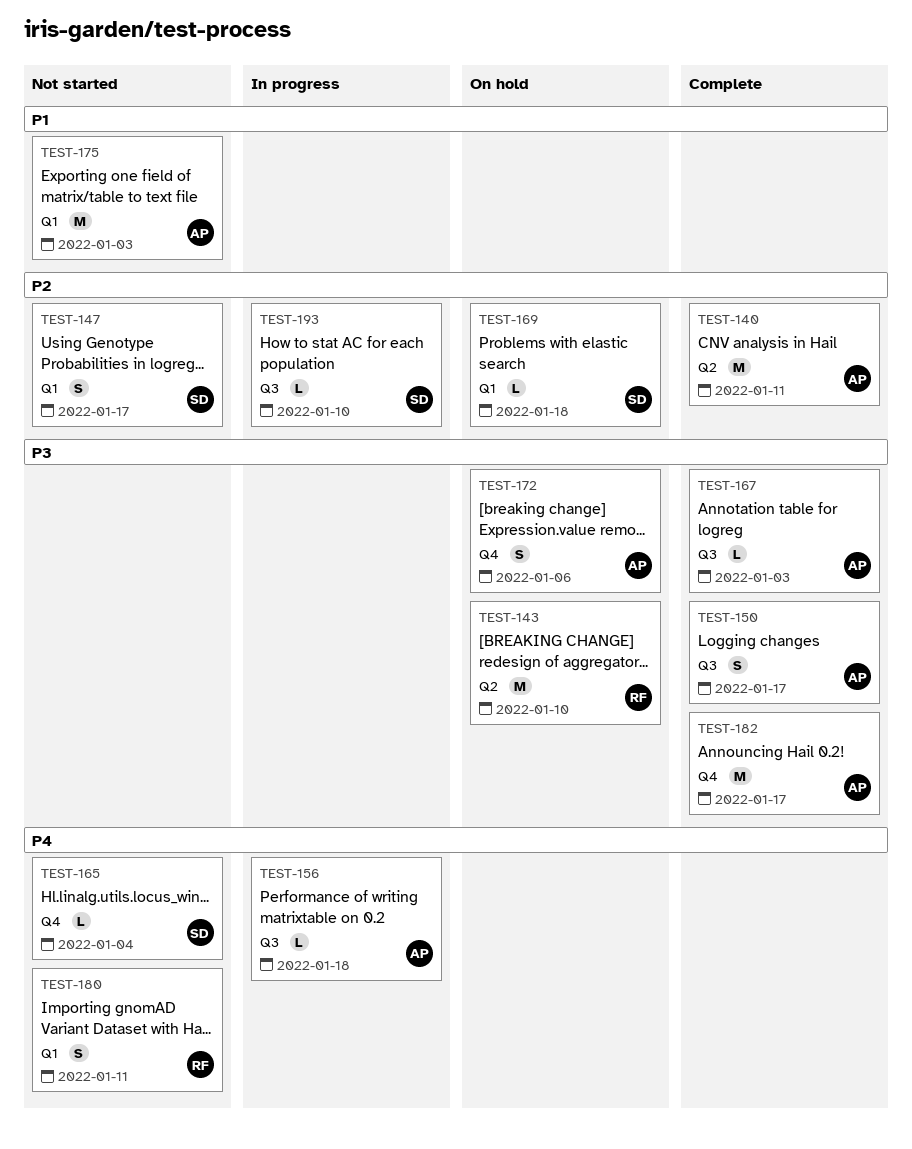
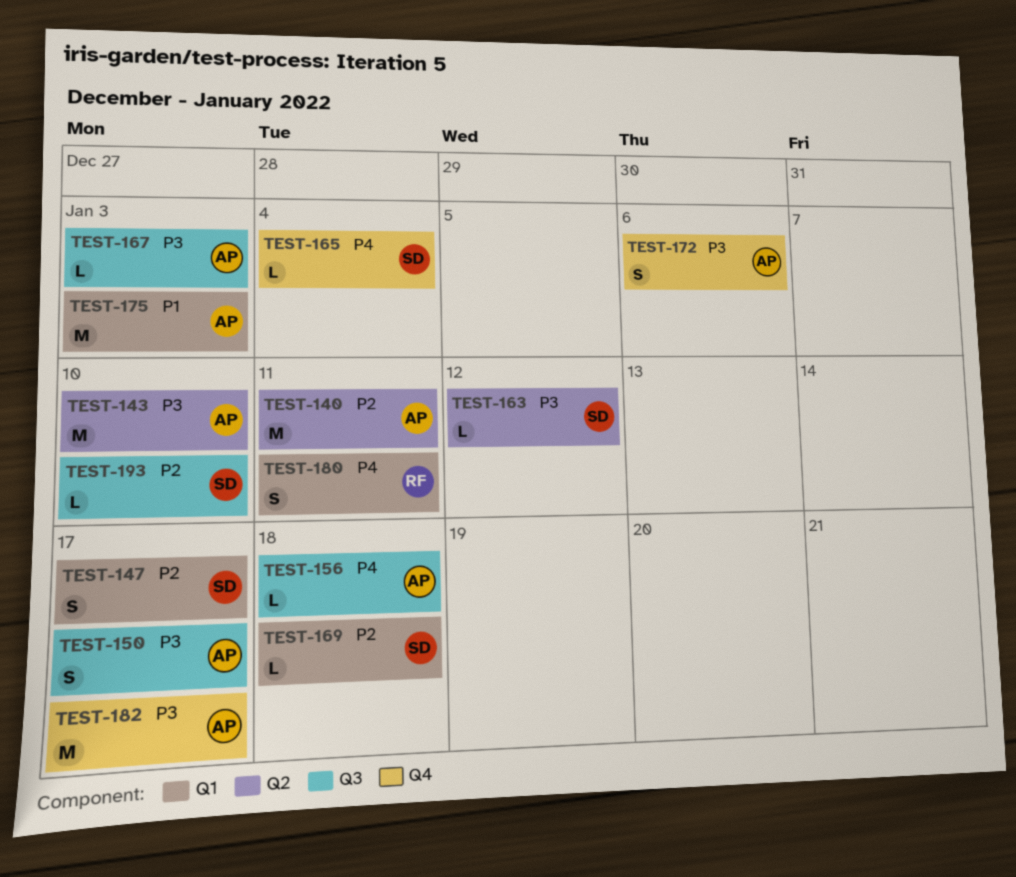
TEST-143, owner: RF -> AP
TEST-163: none -> present

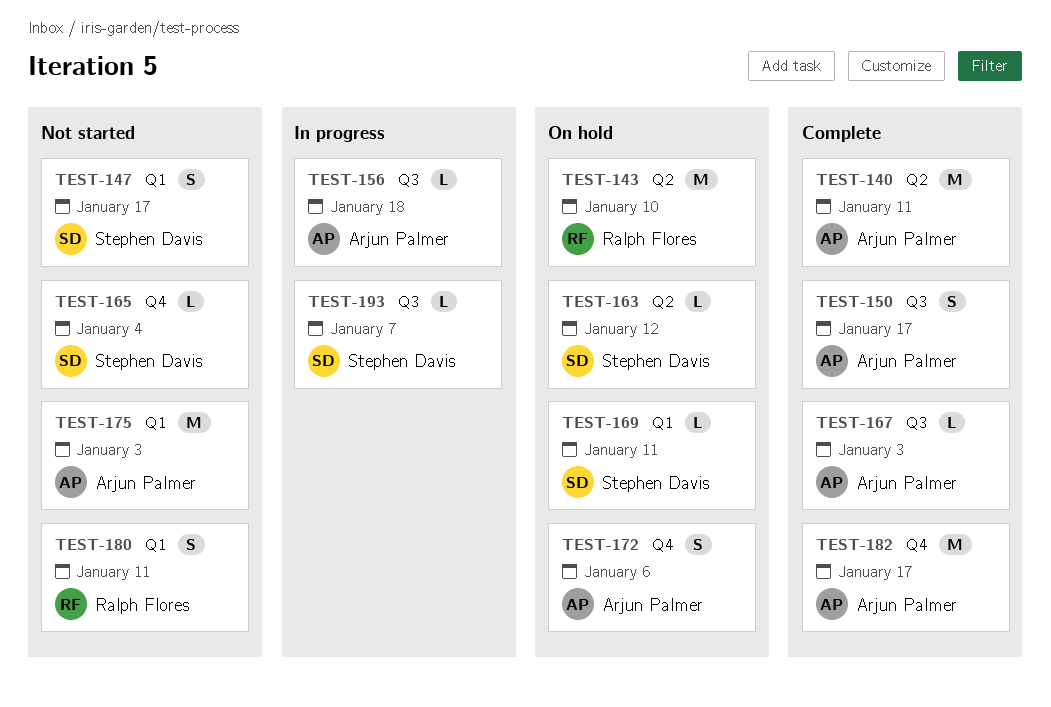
TEST-143, owner: Arjun Palmer -> Ralph Flores
TEST-169, due: Jan 18 -> Jan 11
TEST-193, due: Jan 10 -> Jan 7

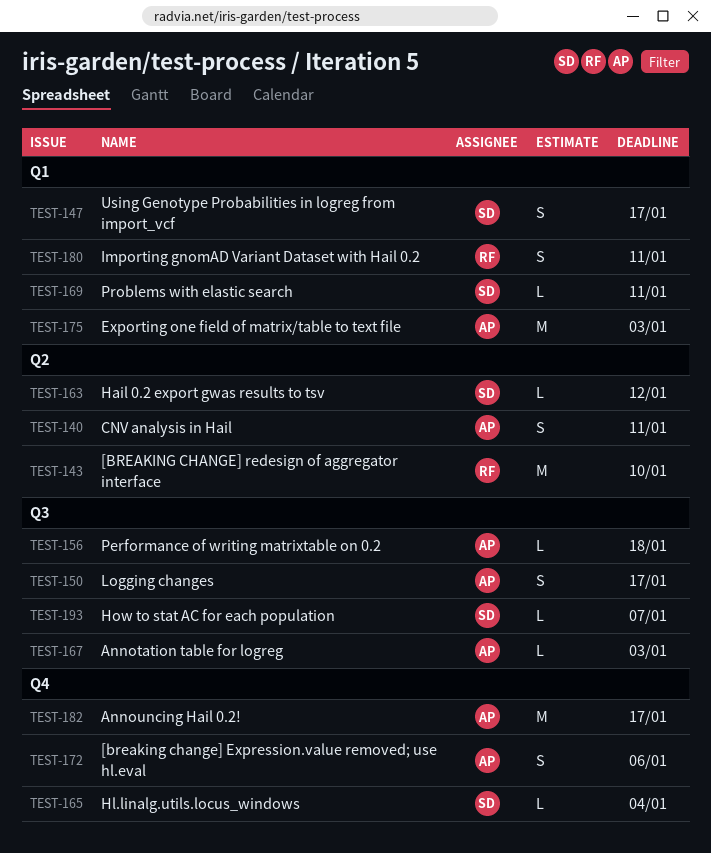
TEST-140, estimate: M -> S

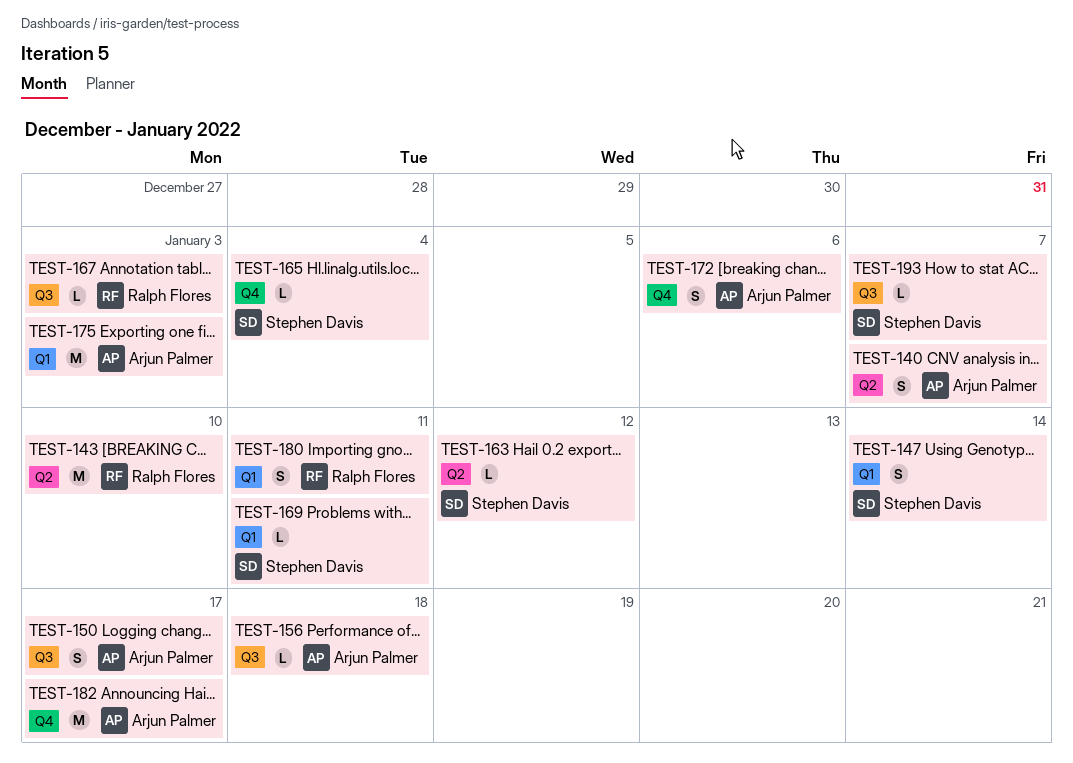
TEST-140, due: Jan 11 -> Jan 7
TEST-147, due: Jan 17 -> Jan 14
TEST-167, owner: Arjun Palmer -> Ralph Flores

